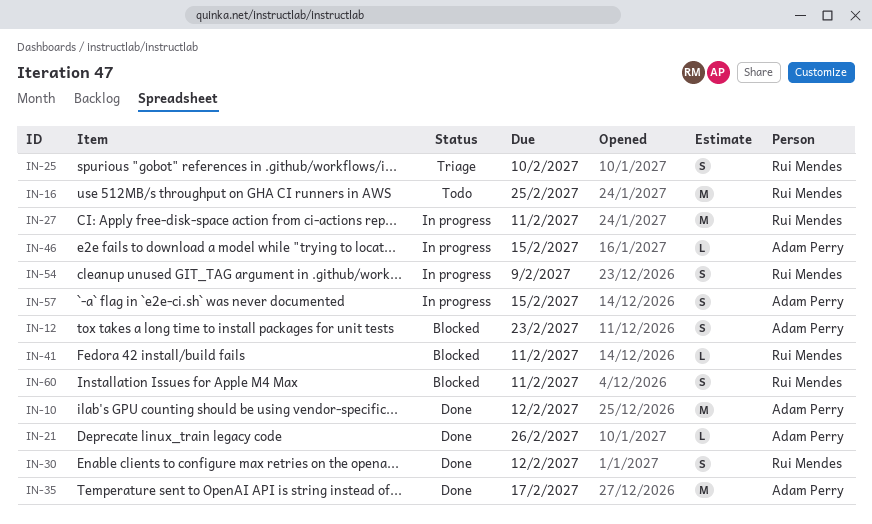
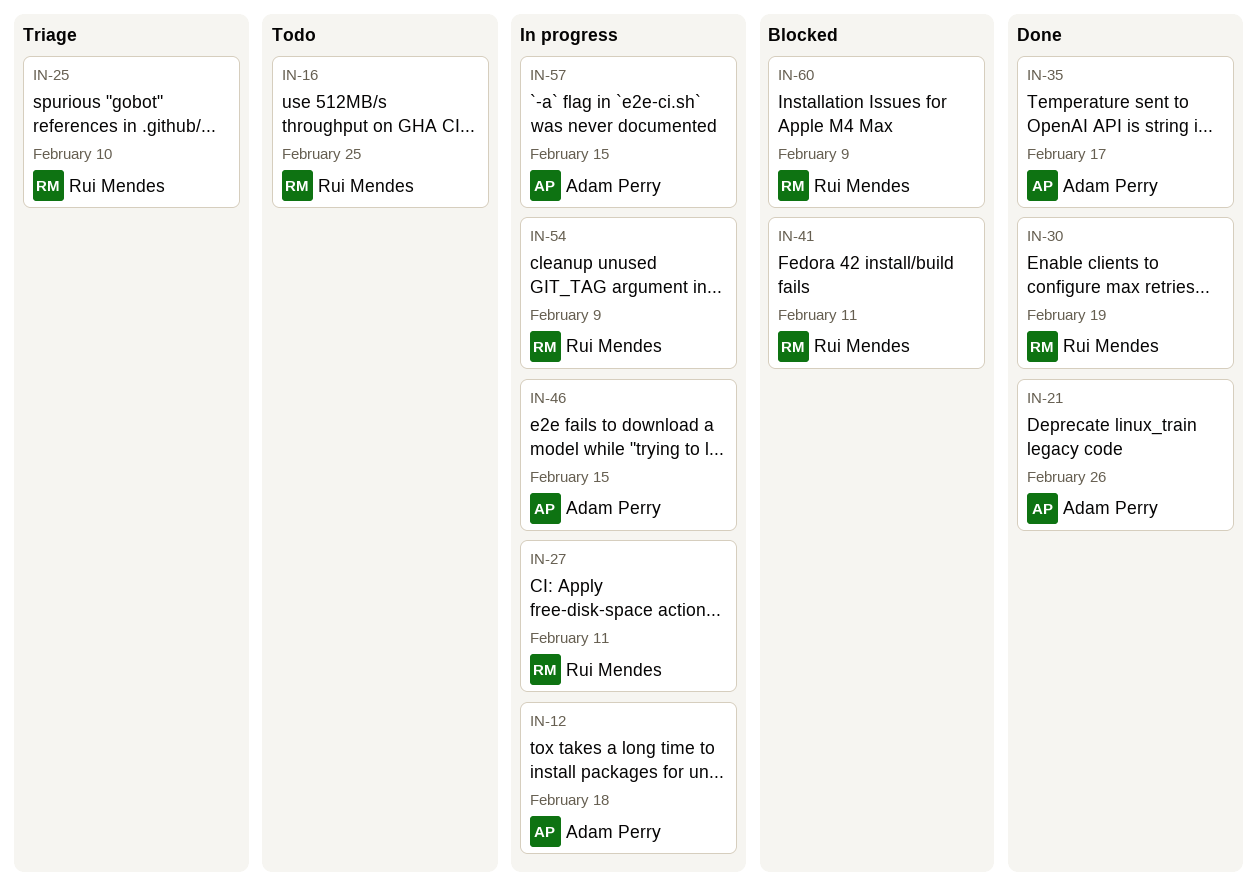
IN-10: present -> none
IN-12, status: Blocked -> In progress
IN-12, due: Feb 23 -> Feb 18
IN-30, due: Feb 12 -> Feb 19
IN-60, due: Feb 11 -> Feb 9

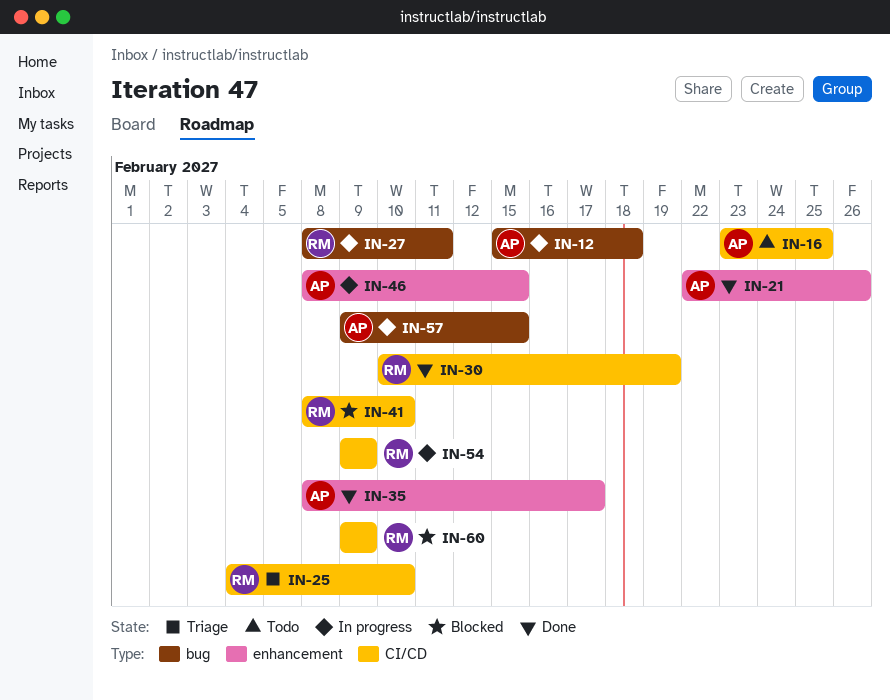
IN-16, owner: Rui Mendes -> Adam Perry
IN-41, due: Feb 11 -> Feb 10

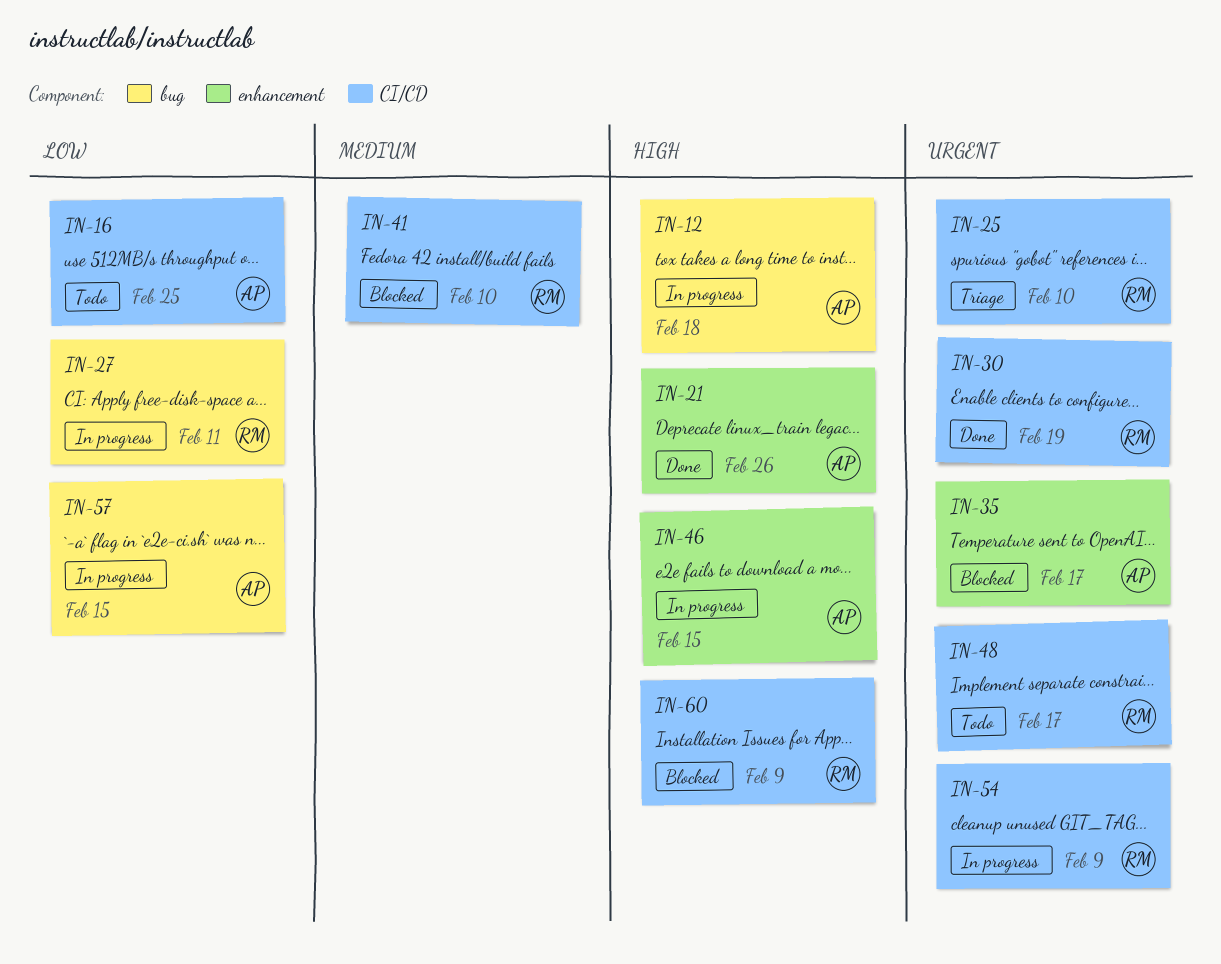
IN-35, status: Done -> Blocked
IN-48: none -> present

